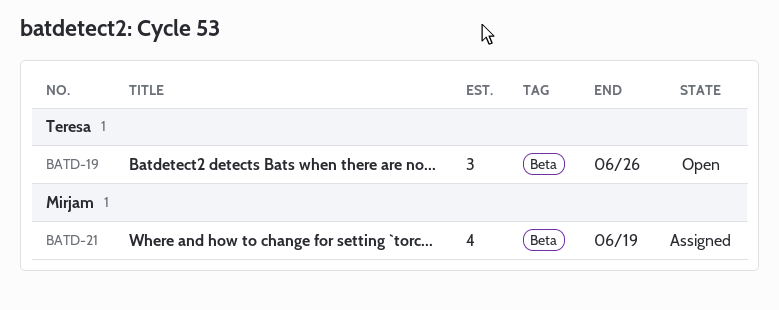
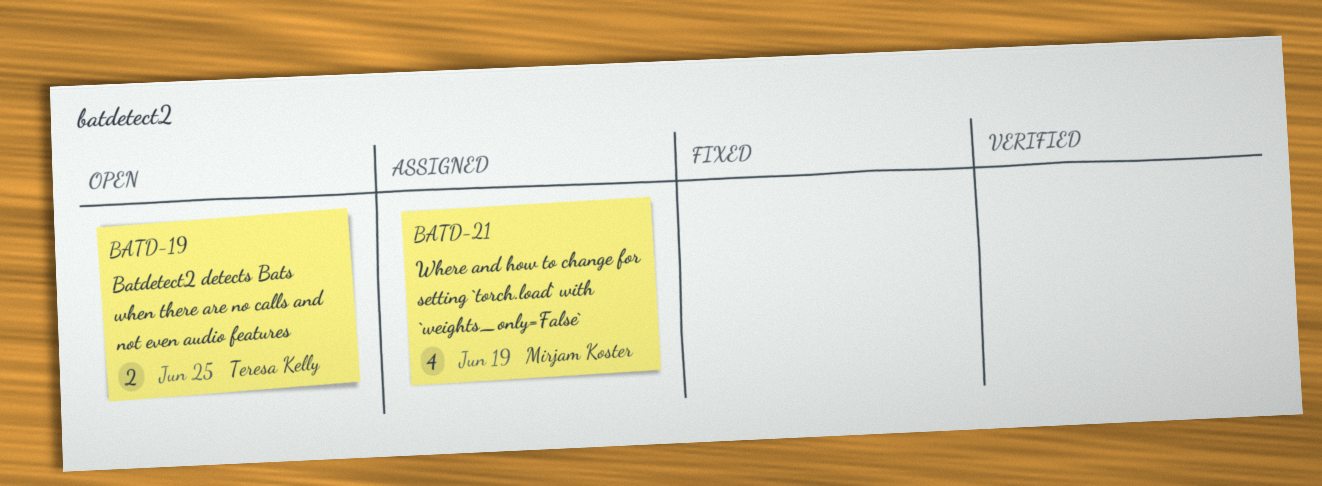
BATD-19, estimate: 3 -> 2
BATD-19, due: Jun 26 -> Jun 25

